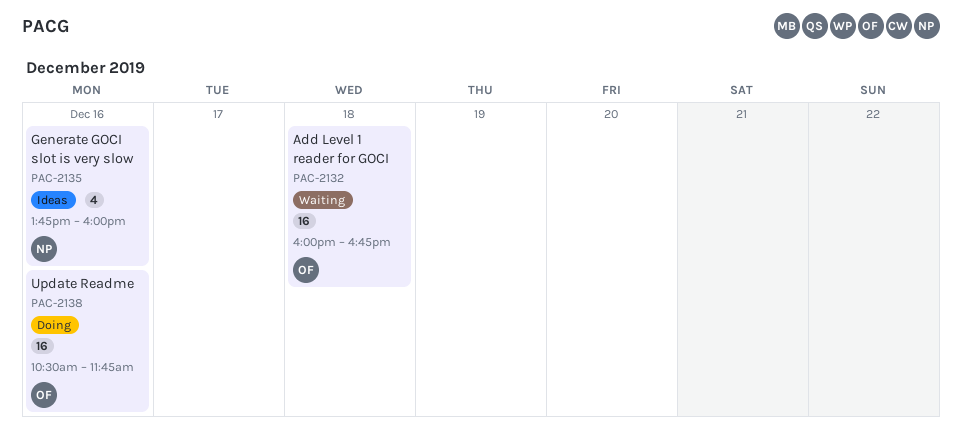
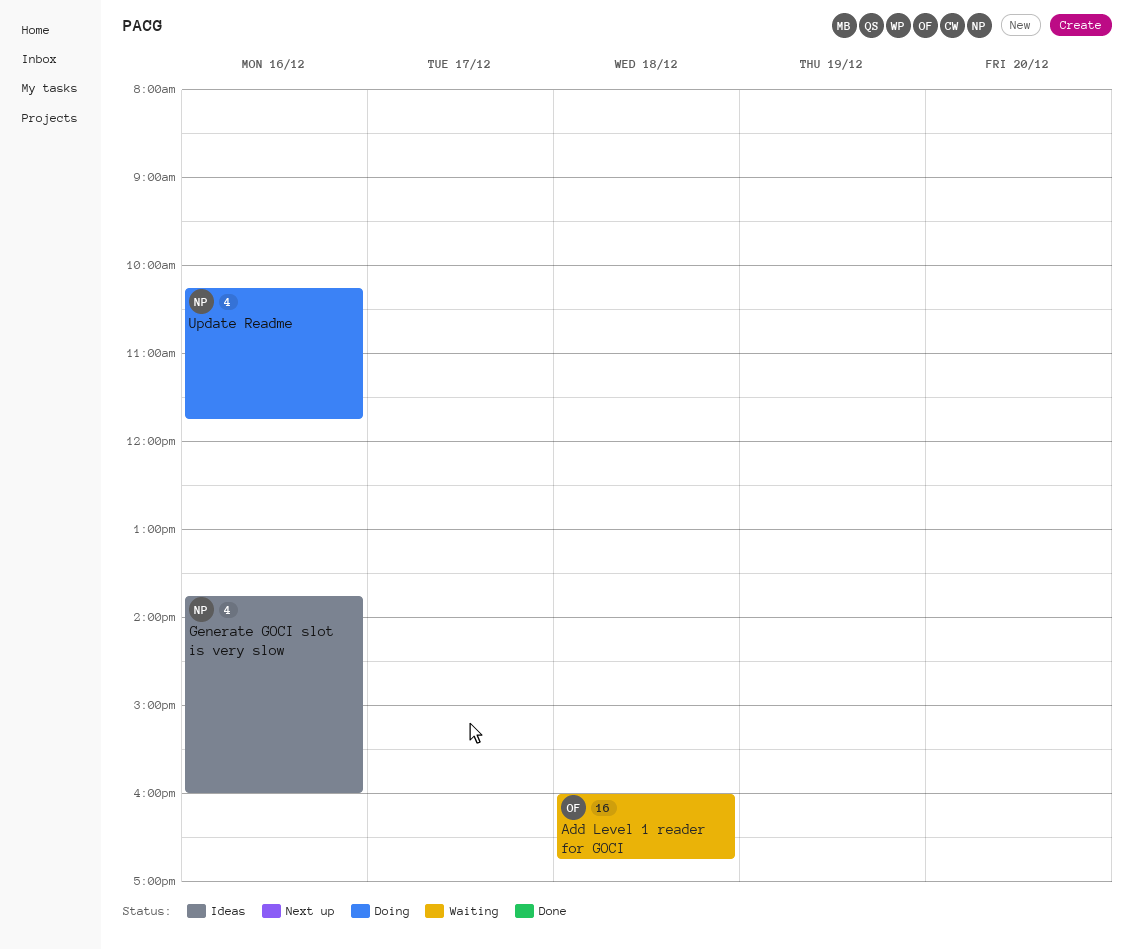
Update Readme, owner: OF -> NP
Update Readme, estimate: 16 -> 4
Update Readme, begins: 10:30 -> 10:15

